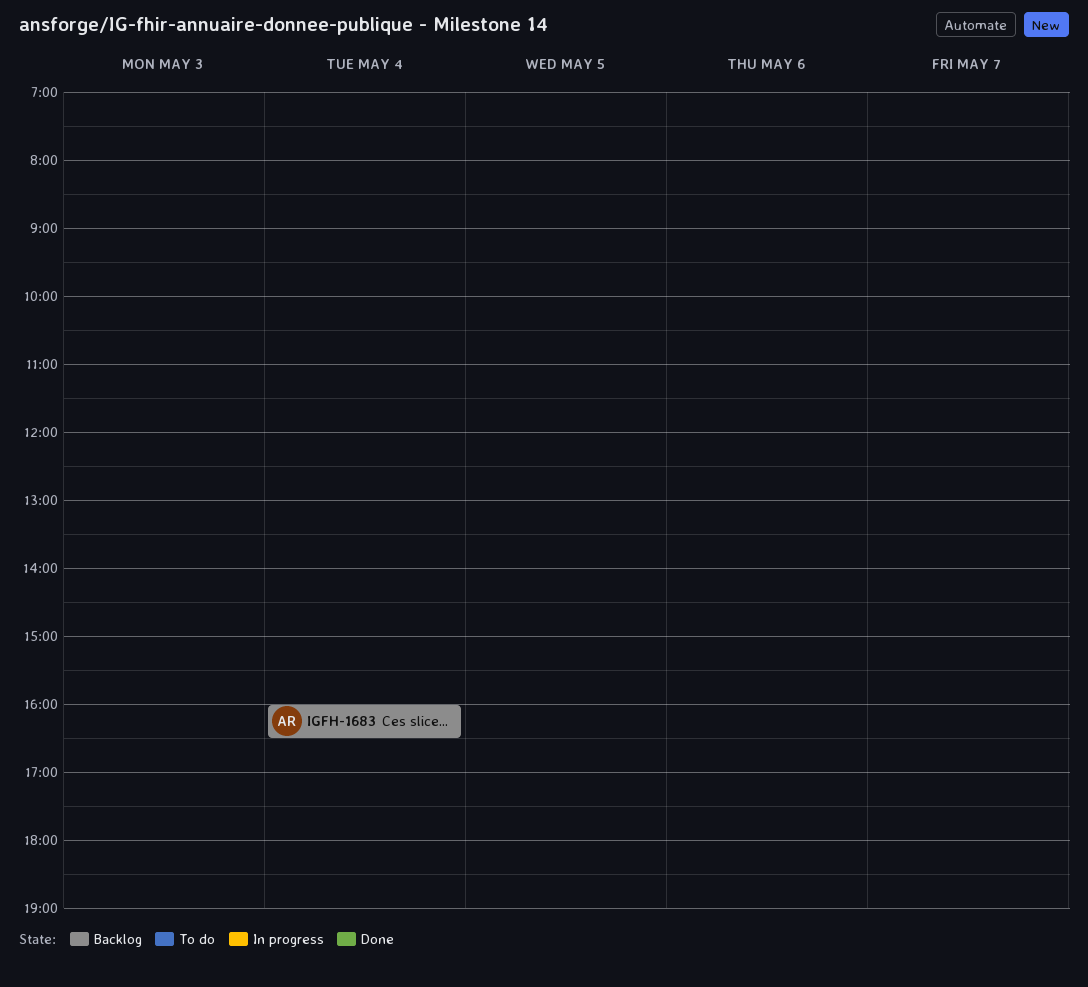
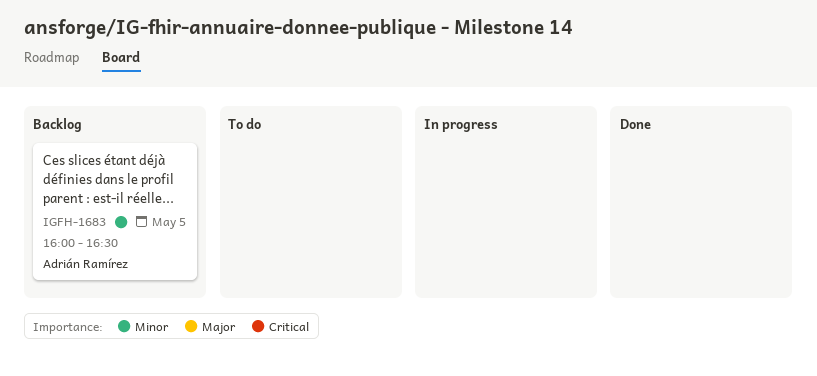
IGFH-1683, day: May 4 -> May 5

